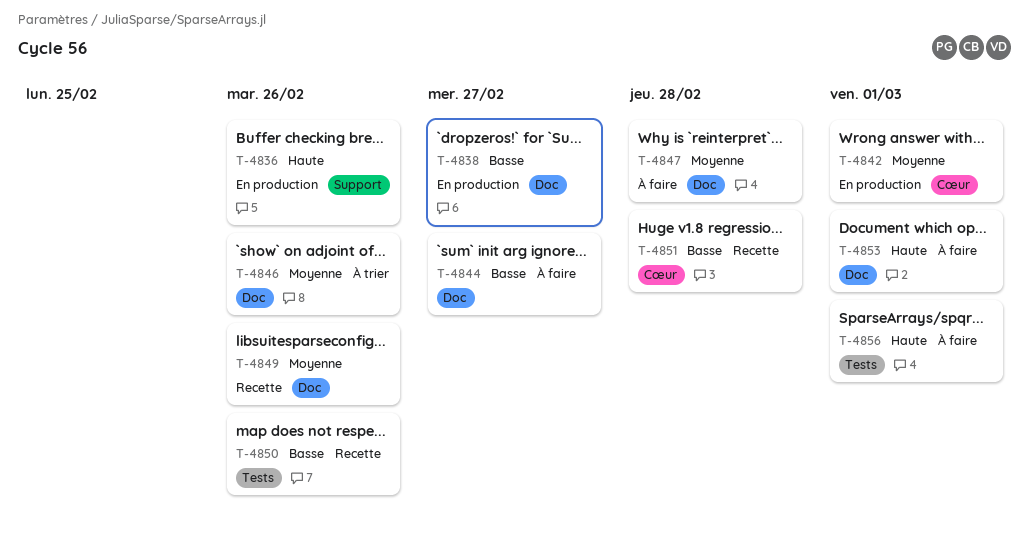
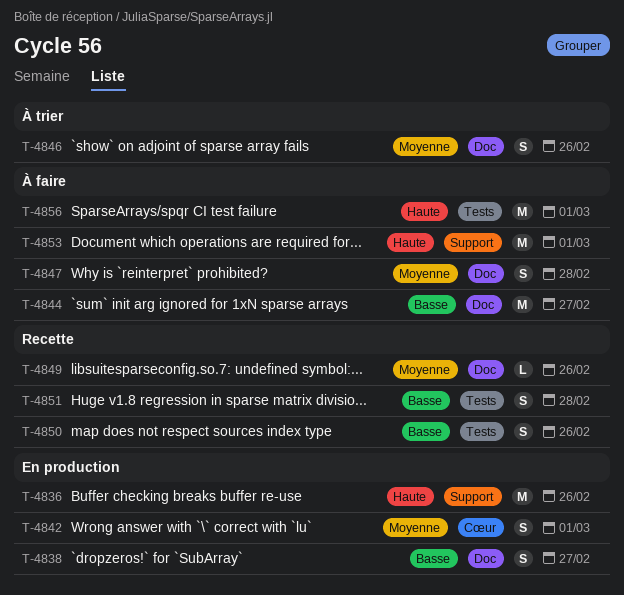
T-4851, label: Cœur -> Tests
T-4853, label: Doc -> Support

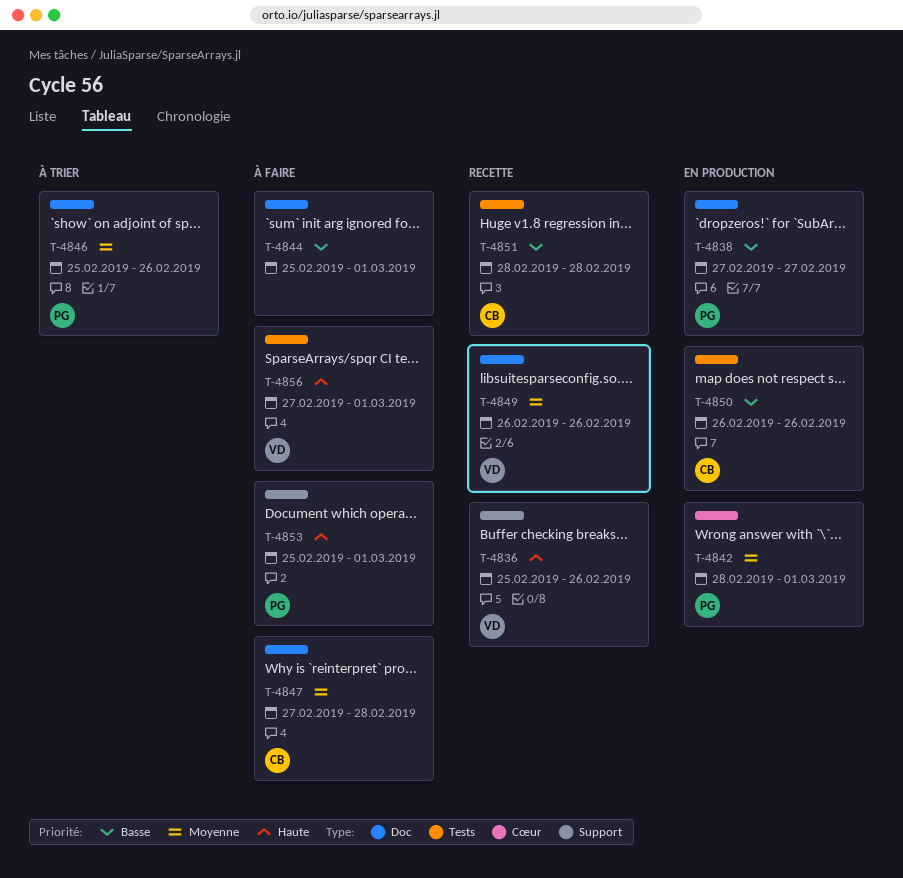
T-4836, status: En production -> Recette
T-4844, due: Feb 27 -> Mar 1
T-4850, status: Recette -> En production

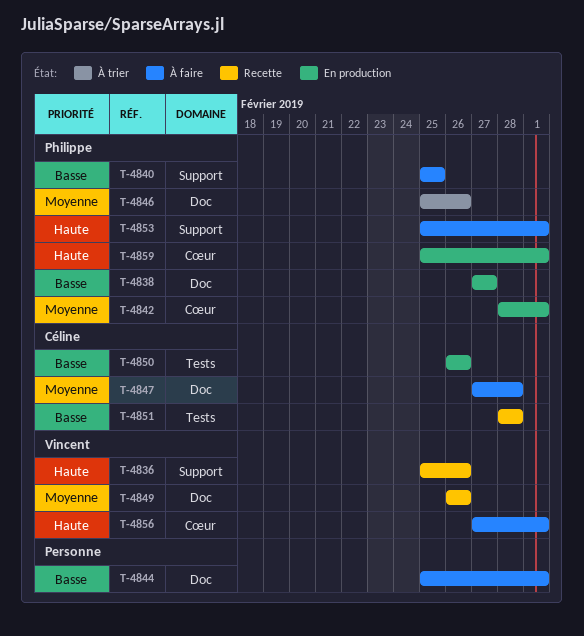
T-4840: none -> present
T-4856, label: Tests -> Cœur
T-4859: none -> present

